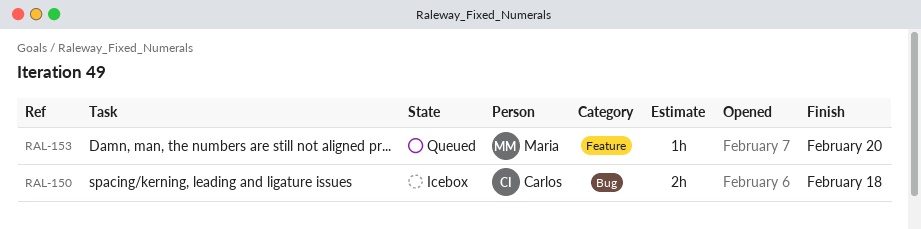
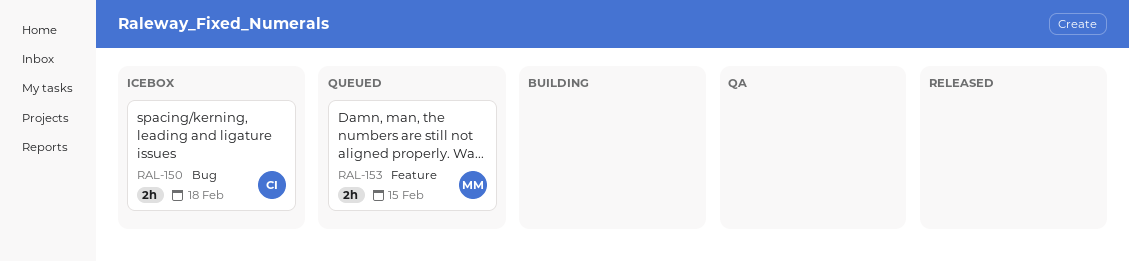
RAL-153, estimate: 1h -> 2h
RAL-153, due: Feb 20 -> Feb 15

